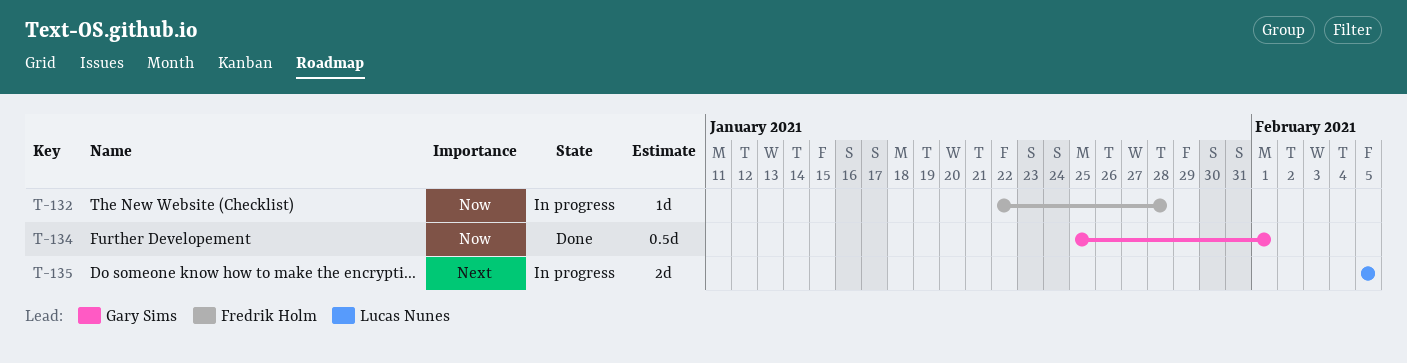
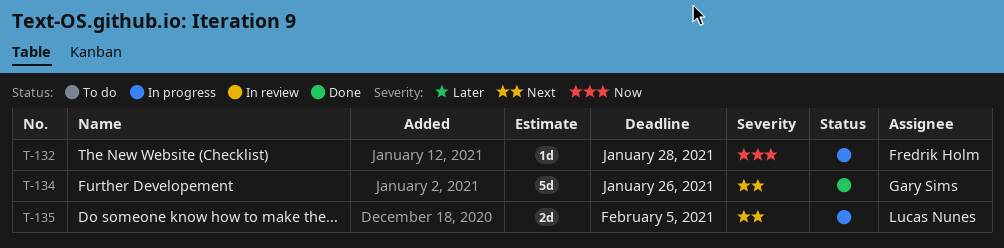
T-134, priority: Now -> Next
T-134, estimate: 0.5d -> 5d
T-134, due: Feb 1 -> Jan 26

